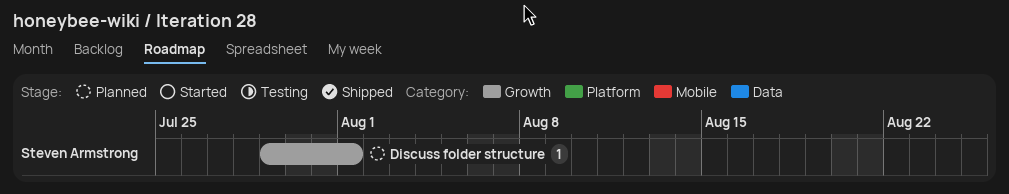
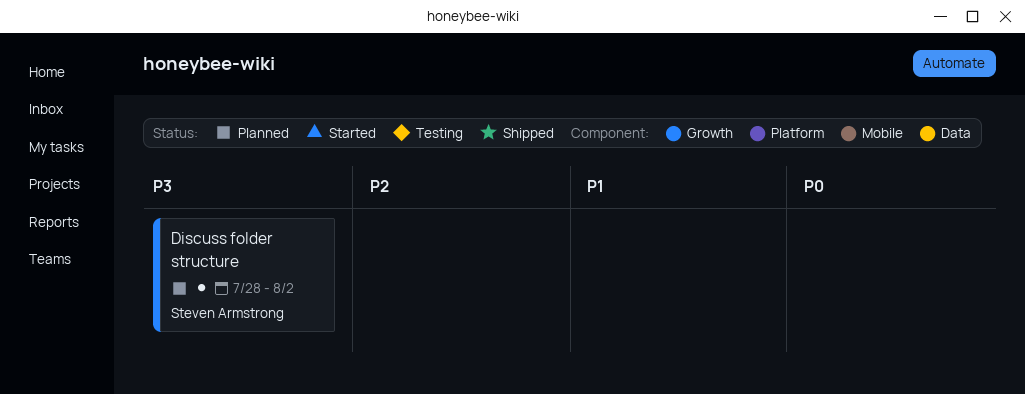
Discuss folder structure, start: Jul 29 -> Jul 28
Discuss folder structure, due: Aug 1 -> Aug 2

